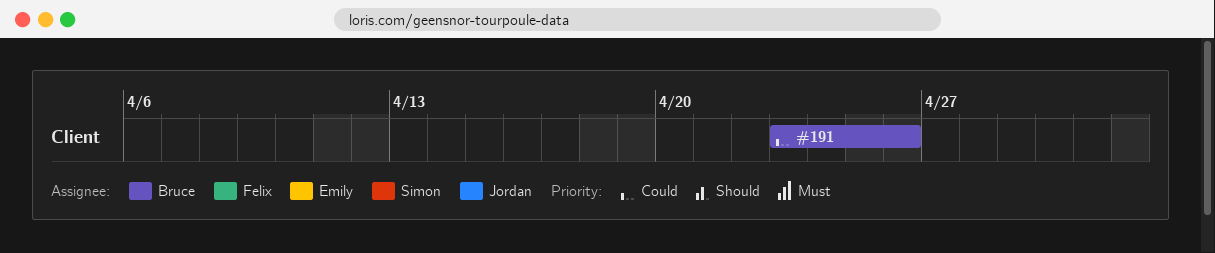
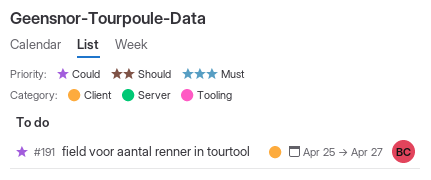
#191, start: Apr 23 -> Apr 25
#191, due: Apr 26 -> Apr 27

